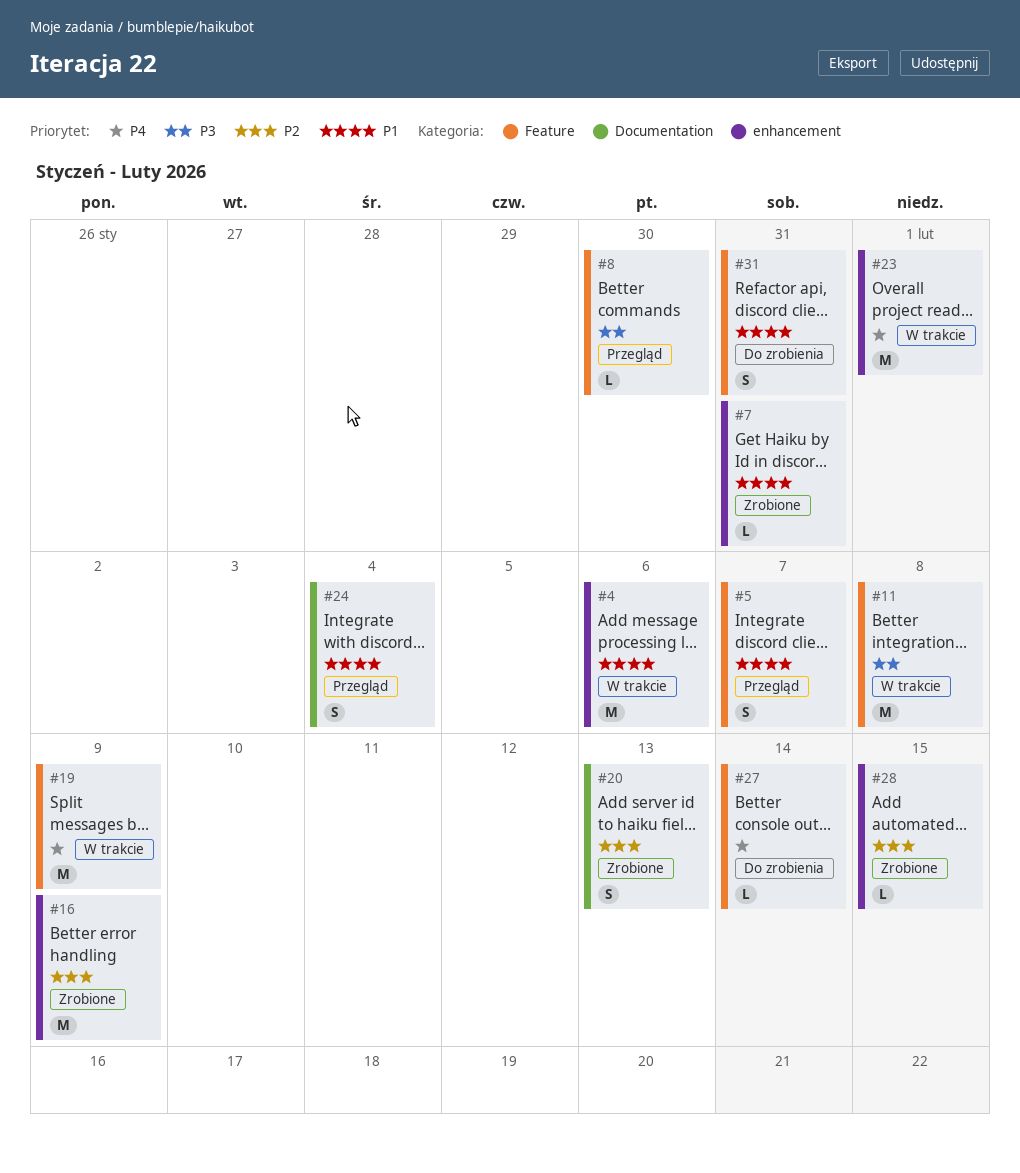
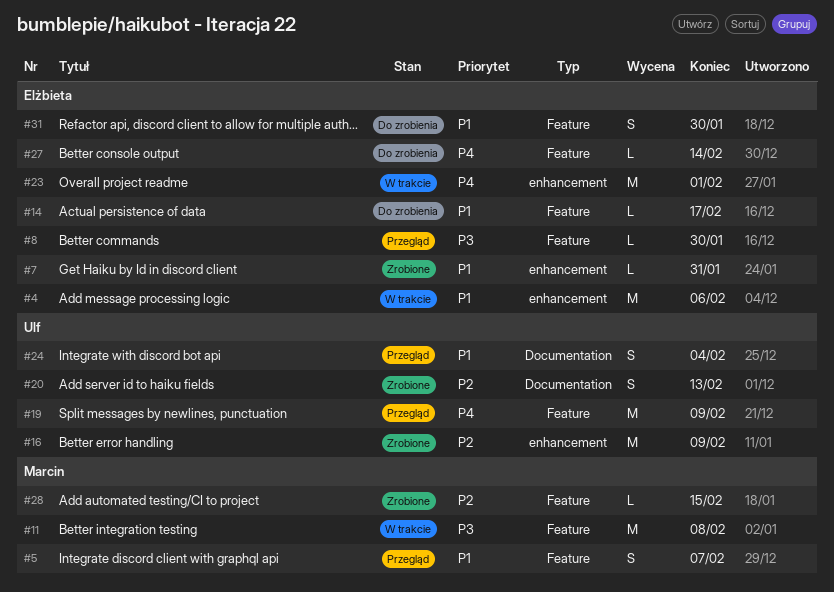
#14: none -> present
#19, status: W trakcie -> Przegląd
#28, label: enhancement -> Feature
#31, due: Jan 31 -> Jan 30

